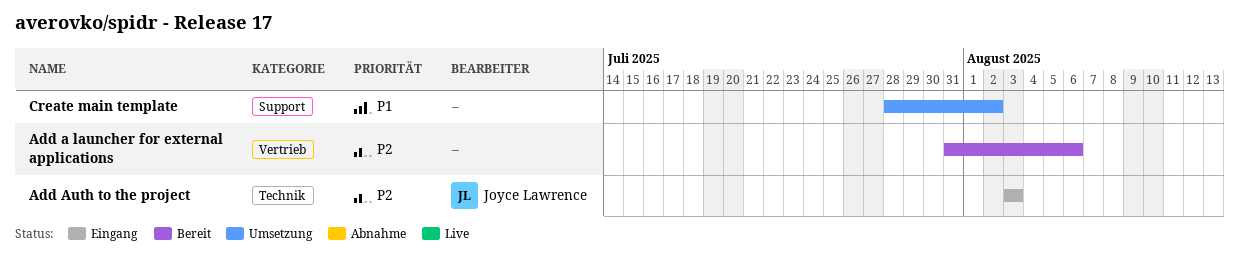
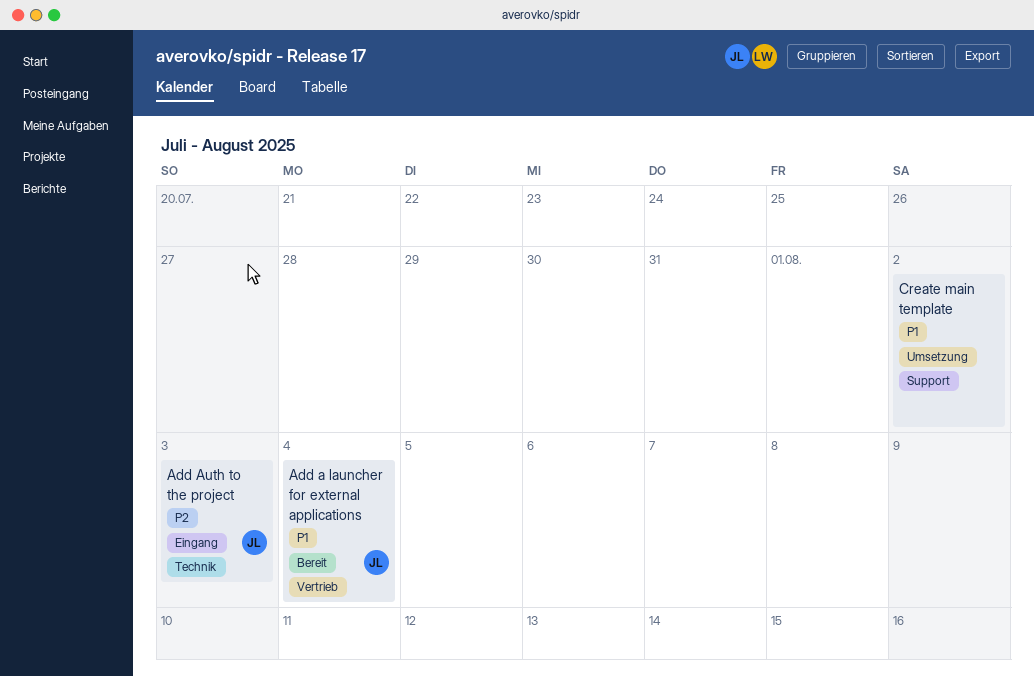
Add a launcher for external applications, owner: none -> Joyce Lawrence
Add a launcher for external applications, priority: P2 -> P1
Add a launcher for external applications, due: Aug 6 -> Aug 4

